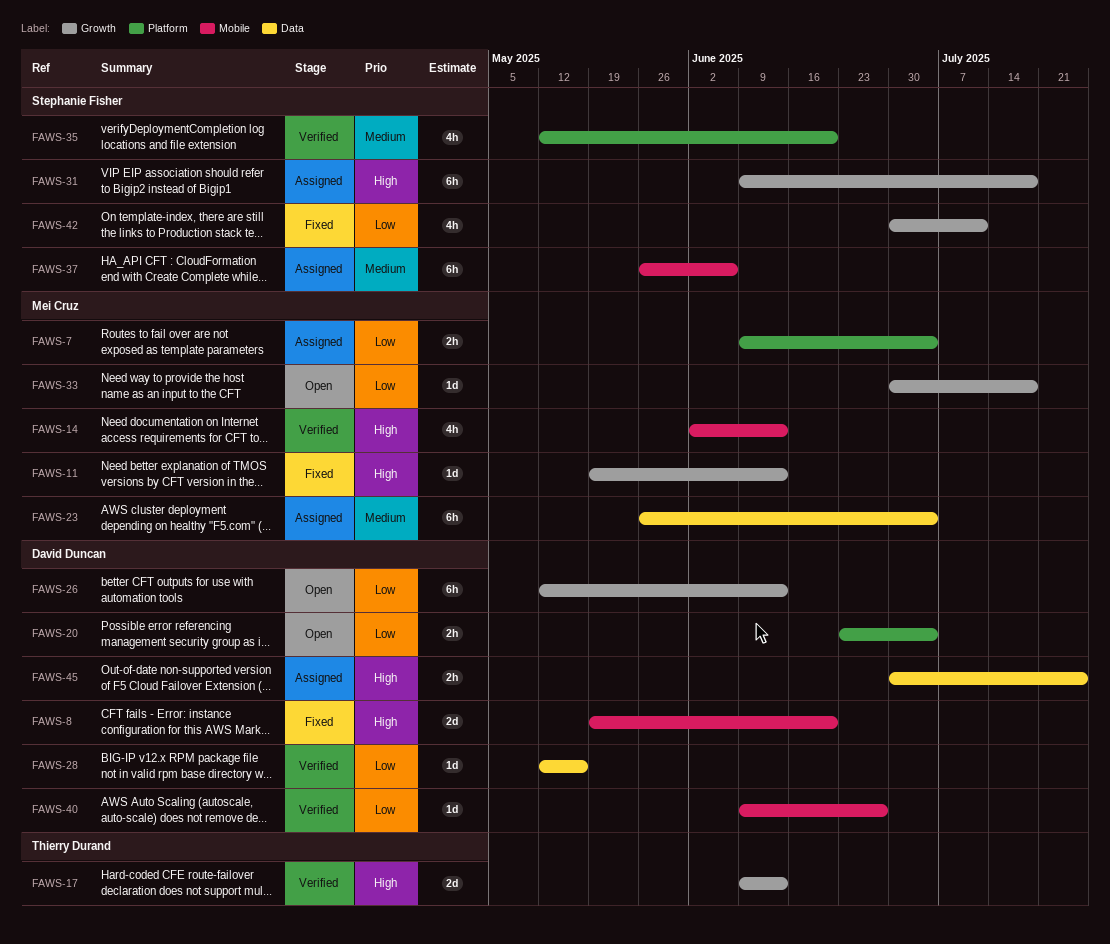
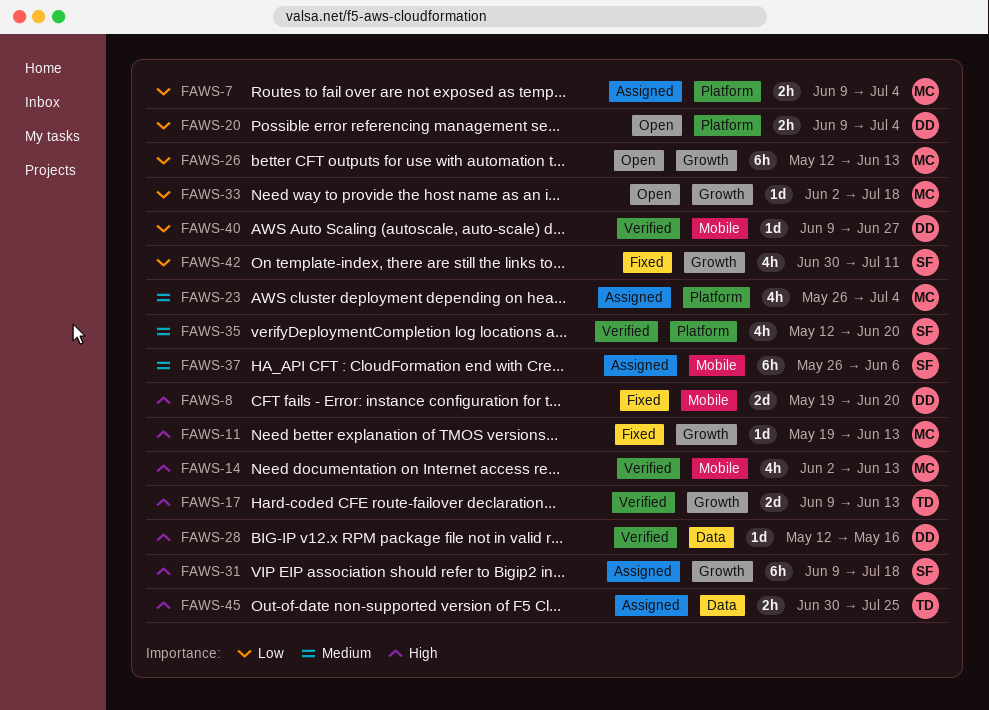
FAWS-20, start: Jun 23 -> Jun 9
FAWS-23, label: Data -> Platform
FAWS-23, estimate: 6h -> 4h
FAWS-26, owner: David Duncan -> Mei Cruz
FAWS-28, priority: Low -> High
FAWS-33, start: Jun 30 -> Jun 2
FAWS-45, owner: David Duncan -> Thierry Durand

